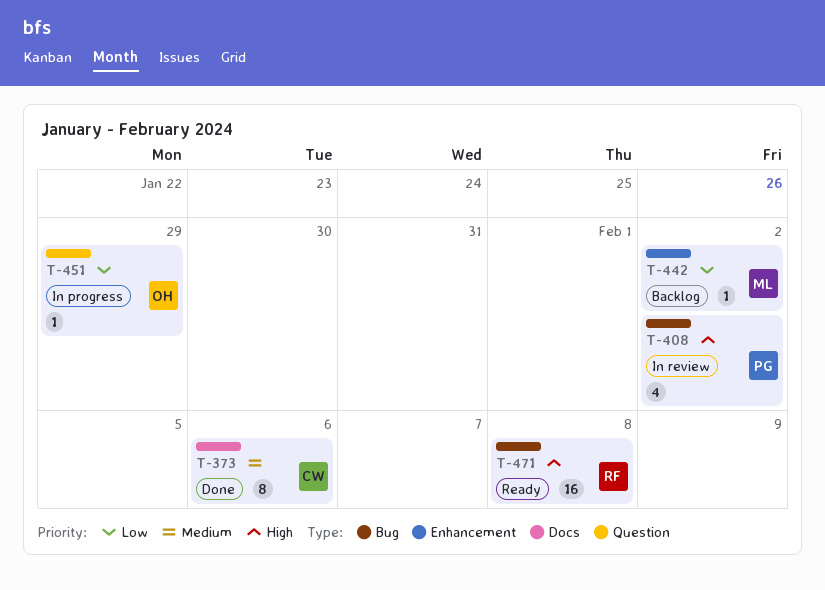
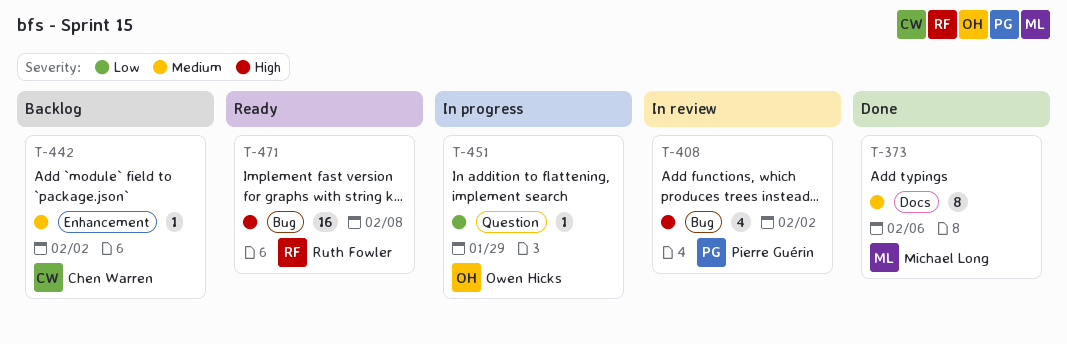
T-373, owner: Chen Warren -> Michael Long
T-442, owner: Michael Long -> Chen Warren
T-442, priority: Low -> Medium

